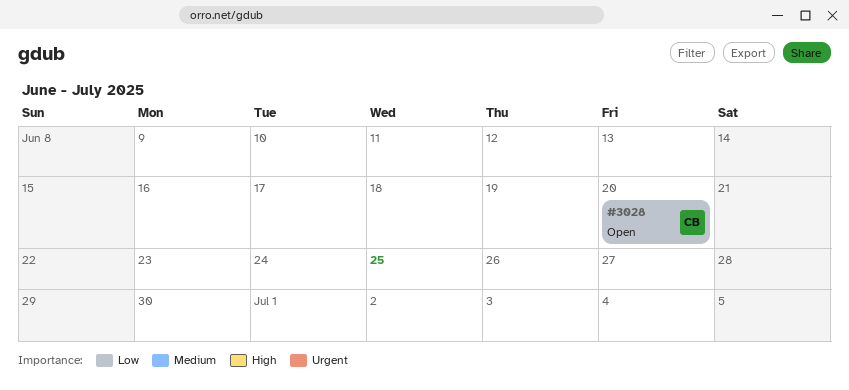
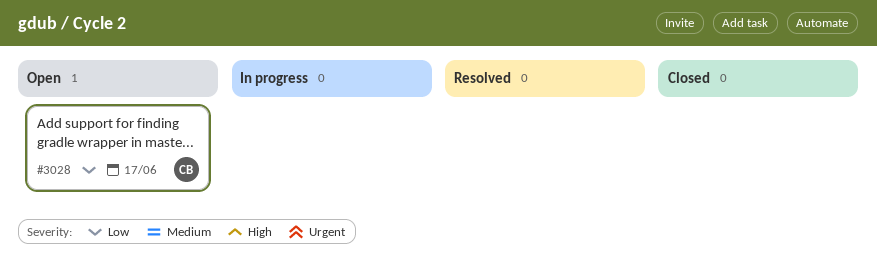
#3028, due: Jun 20 -> Jun 17

